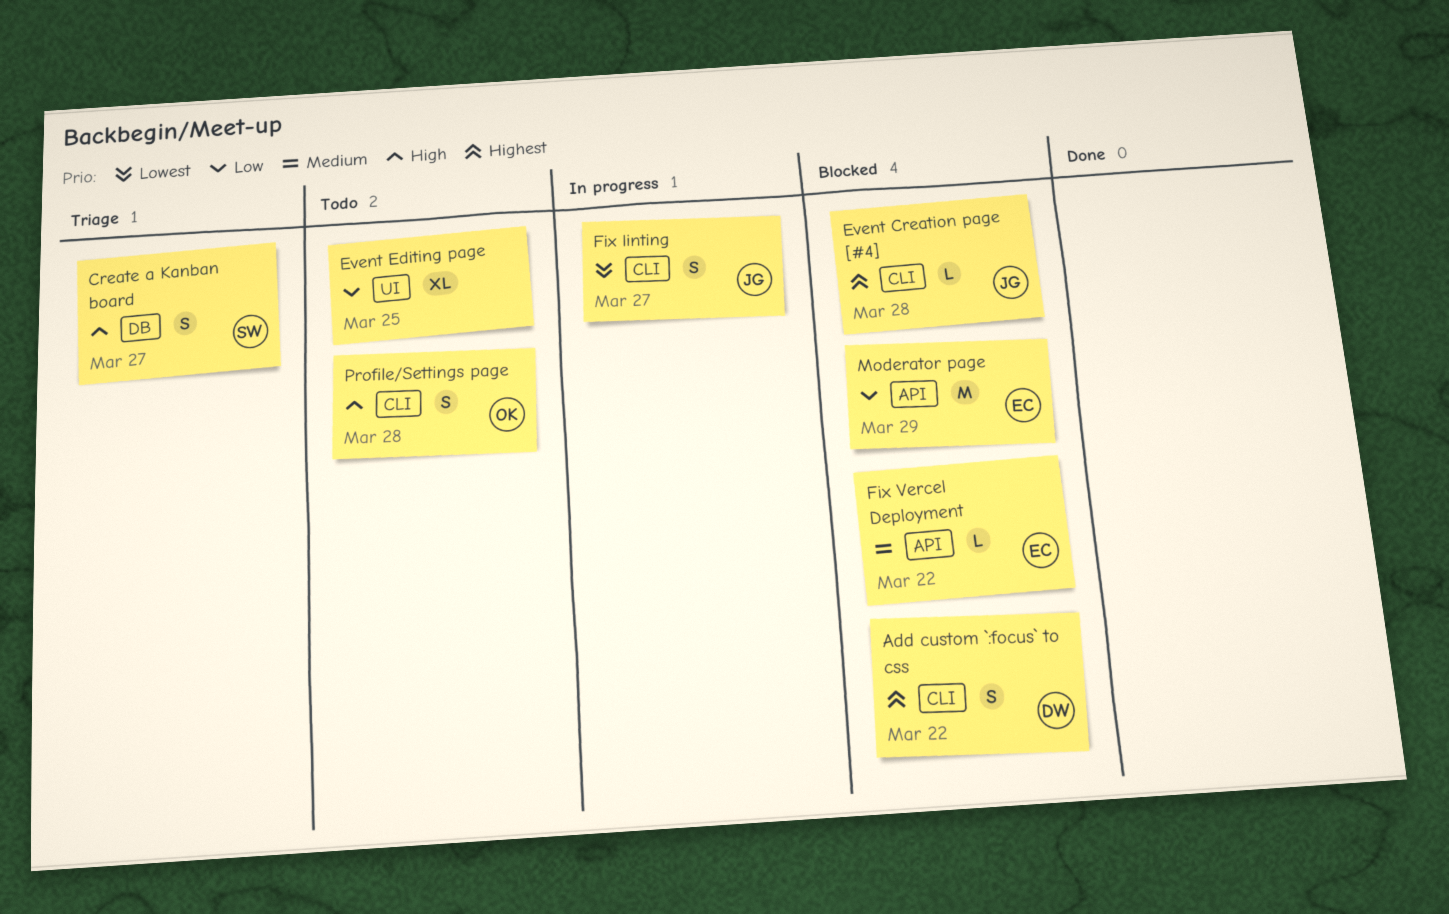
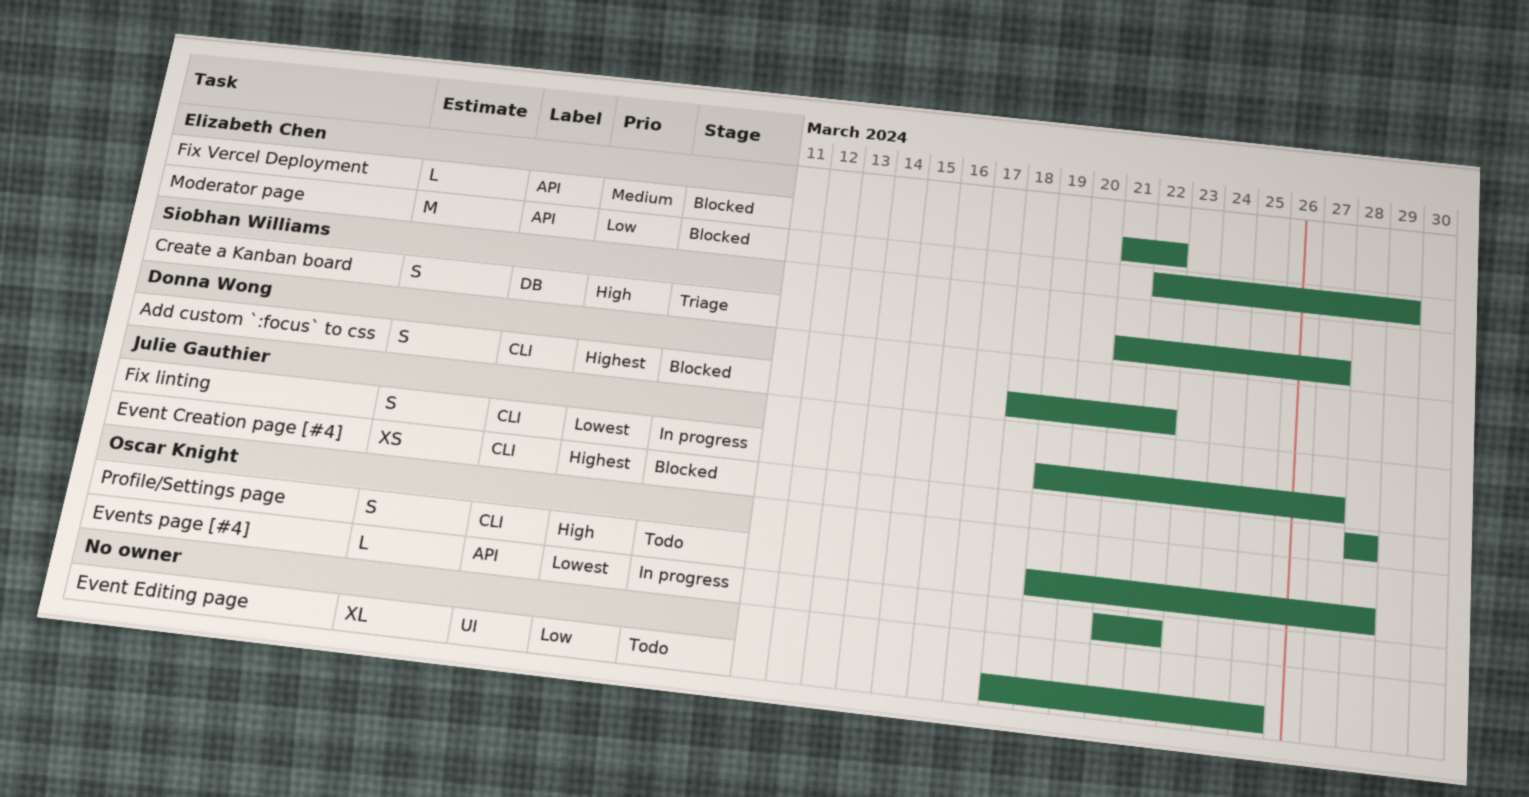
Event Creation page [#4], estimate: L -> XS
Events page [#4]: none -> present

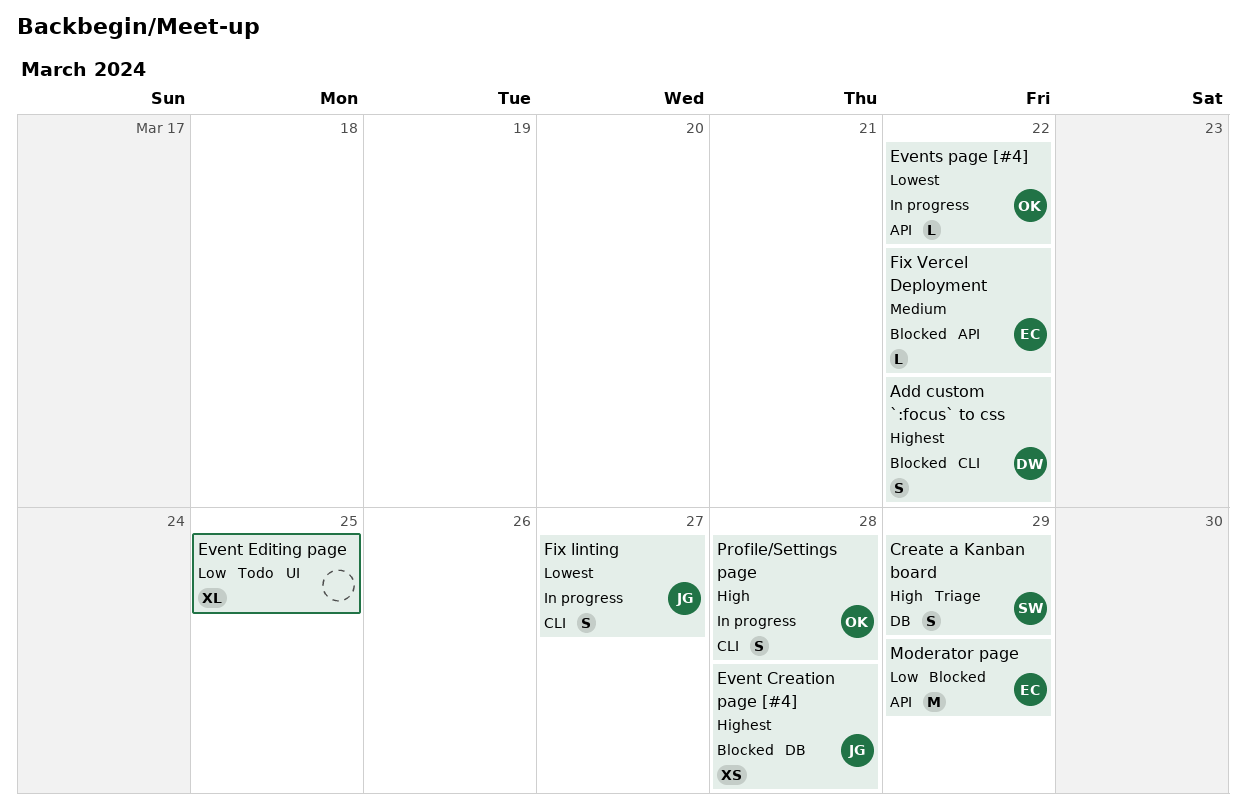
Create a Kanban board, due: Mar 27 -> Mar 29
Event Creation page [#4], label: CLI -> DB
Profile/Settings page, status: Todo -> In progress

